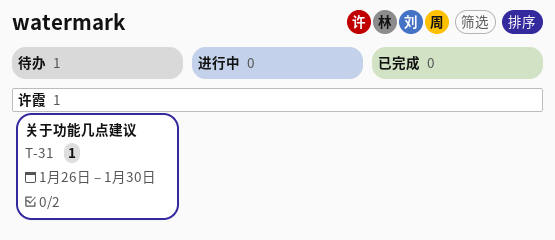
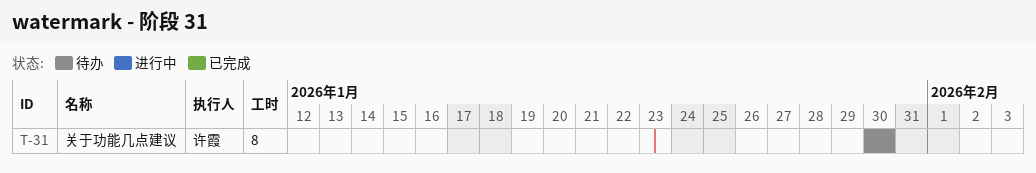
T-31, estimate: 1 -> 8
T-31, start: Jan 26 -> Jan 30

